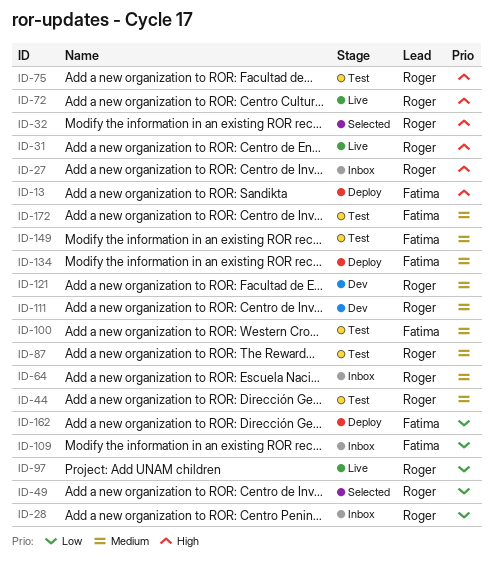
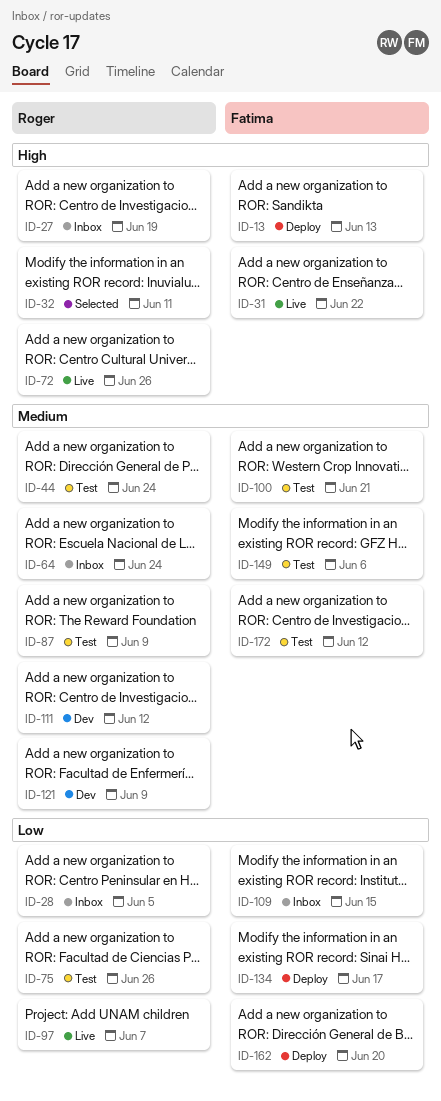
ID-31, owner: Roger -> Fatima
ID-49: present -> none
ID-75, priority: High -> Low
ID-134, priority: Medium -> Low

